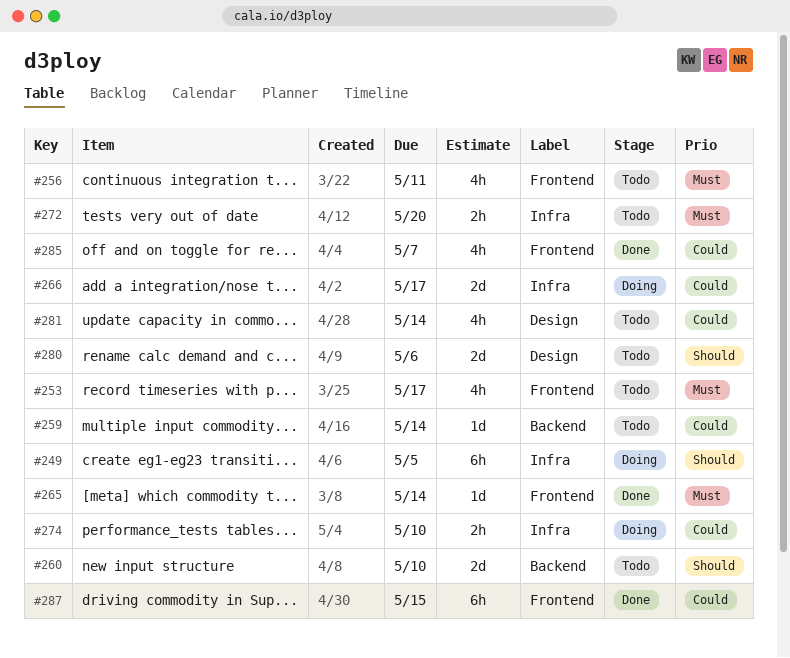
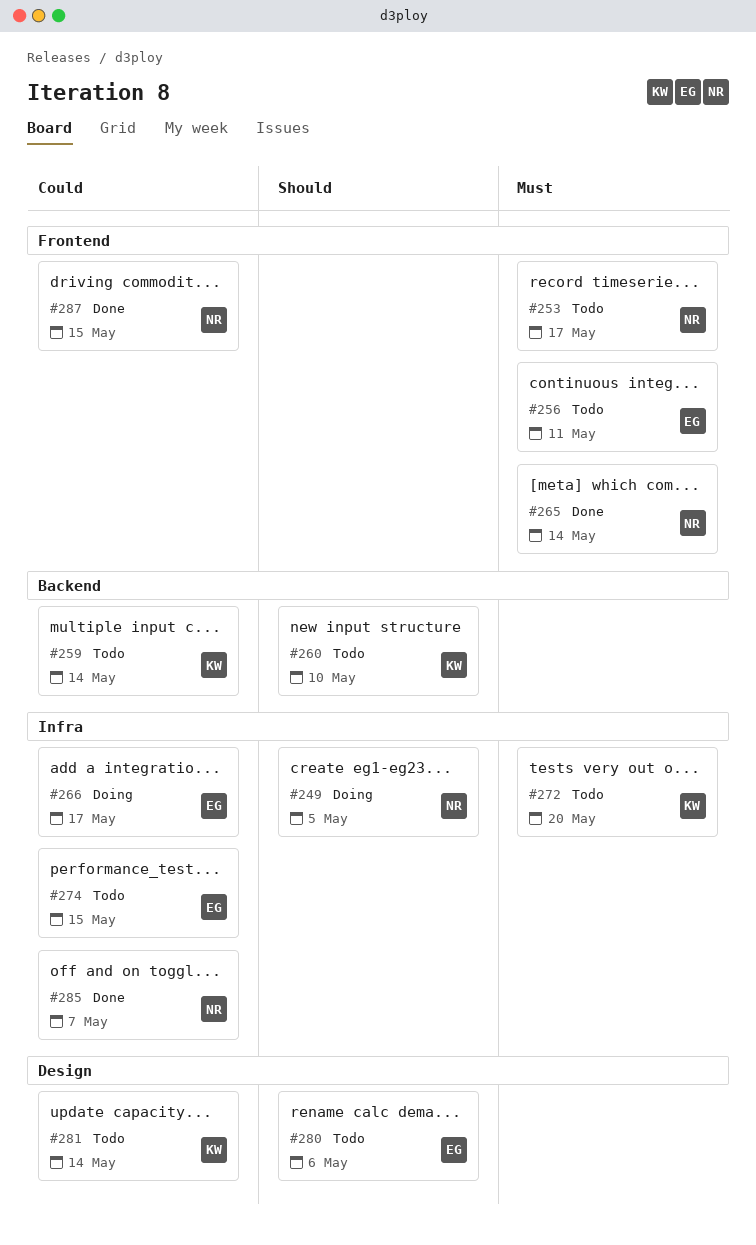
#274, status: Doing -> Todo
#274, due: May 10 -> May 15
#285, label: Frontend -> Infra

